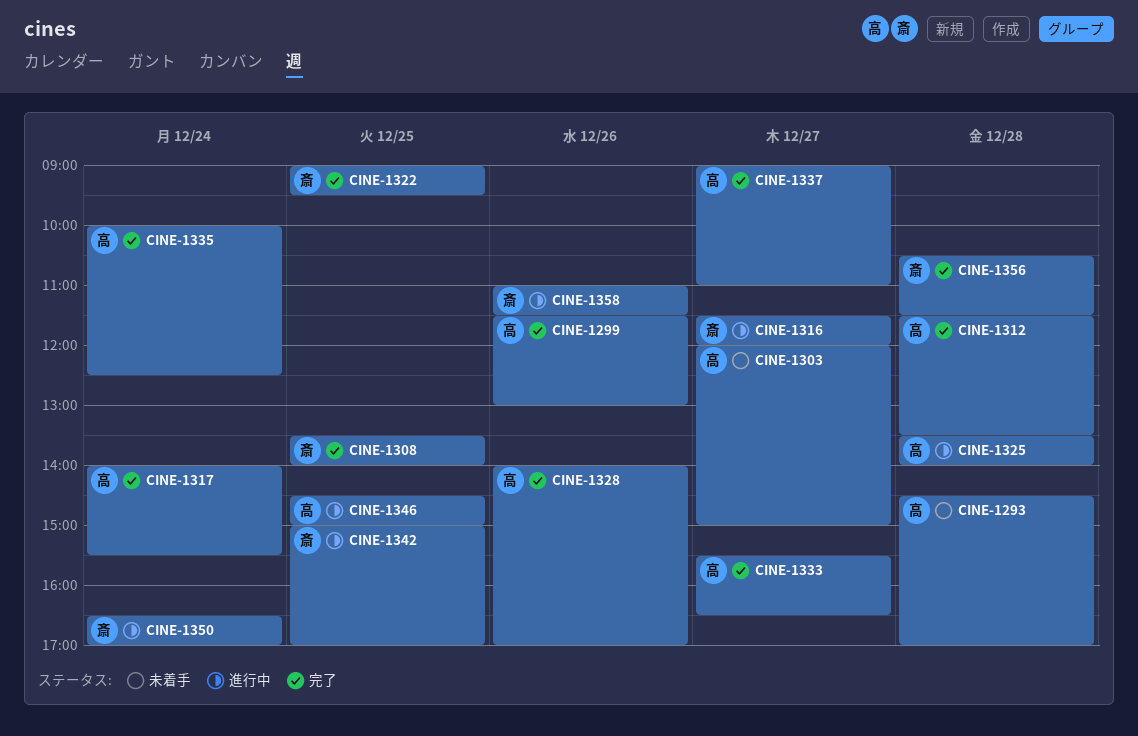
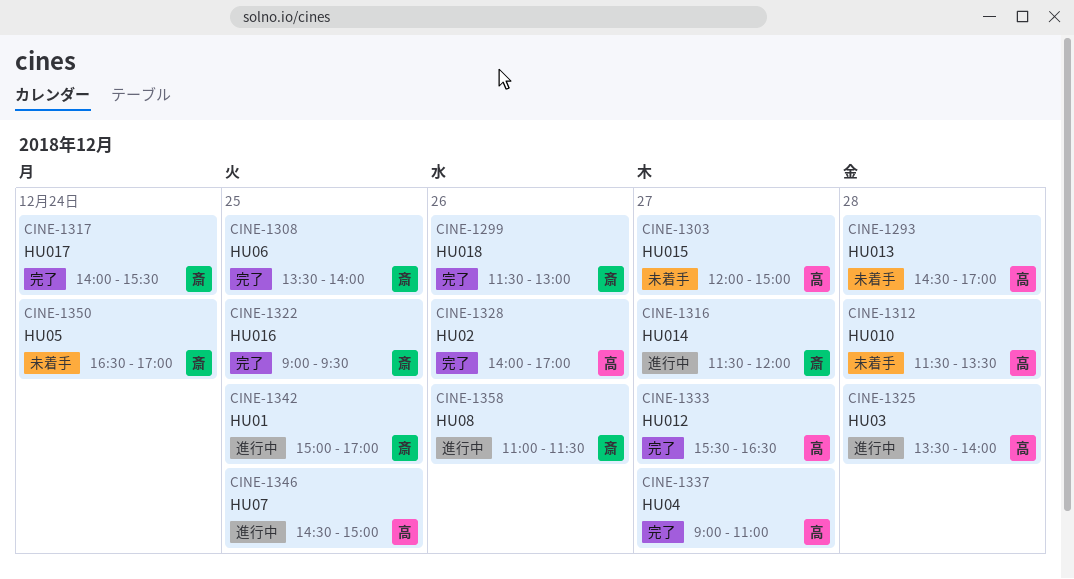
CINE-1299, owner: 高 -> 斎
CINE-1312, status: 完了 -> 未着手
CINE-1317, owner: 高 -> 斎
CINE-1335: present -> none
CINE-1350, status: 進行中 -> 未着手
CINE-1356: present -> none

